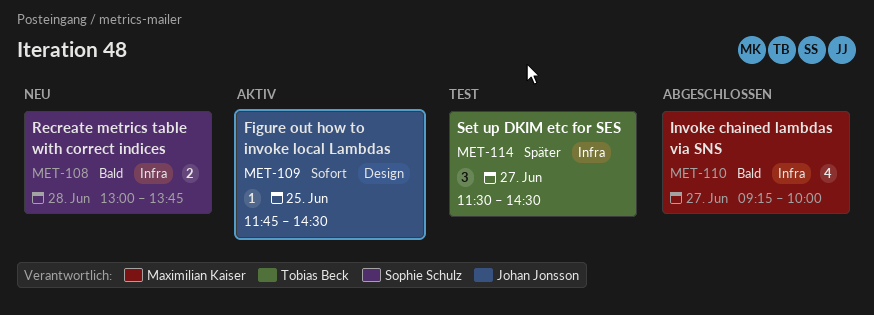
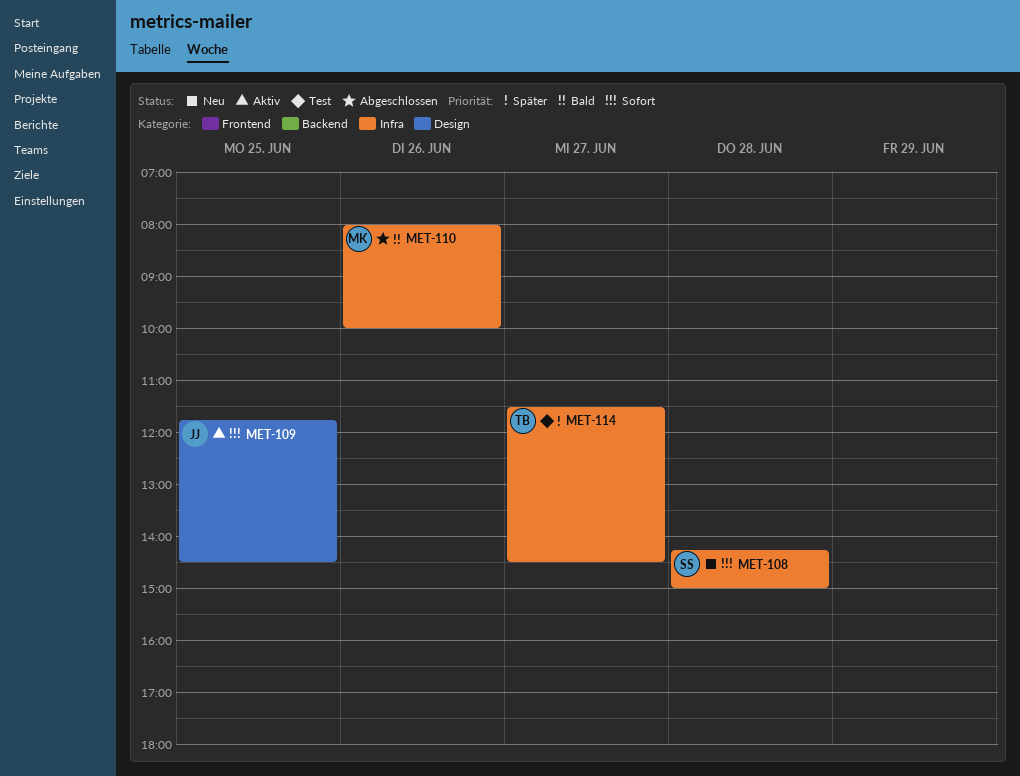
MET-108, priority: Bald -> Sofort
MET-108, begins: 13:00 -> 14:15
MET-108, ends: 13:45 -> 15:00
MET-110, day: Jun 27 -> Jun 26
MET-110, begins: 09:15 -> 08:00

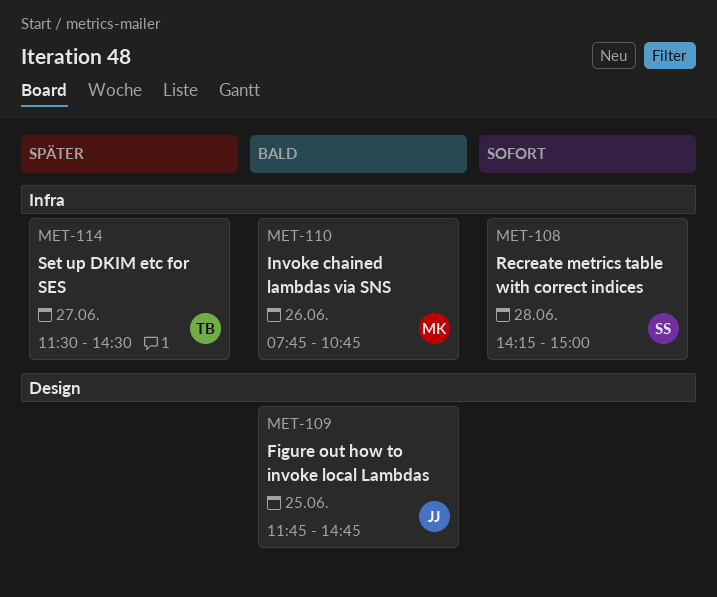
MET-109, priority: Sofort -> Bald
MET-109, ends: 14:30 -> 14:45
MET-110, begins: 08:00 -> 07:45
MET-110, ends: 10:00 -> 10:45

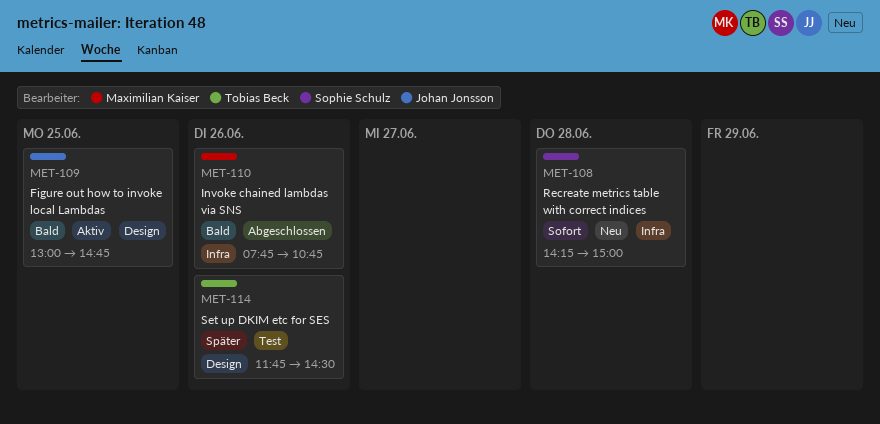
MET-109, begins: 11:45 -> 13:00
MET-114, label: Infra -> Design
MET-114, day: Jun 27 -> Jun 26
MET-114, begins: 11:30 -> 11:45

